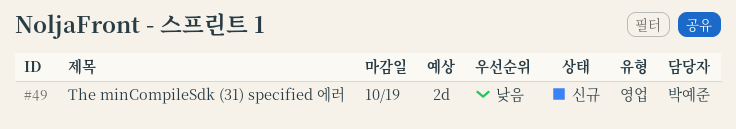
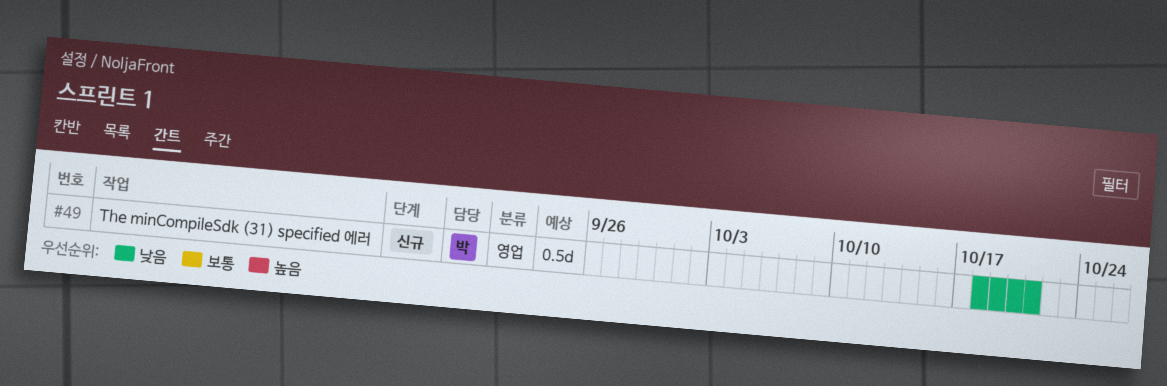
#49, estimate: 2d -> 0.5d
#49, due: Oct 19 -> Oct 21

